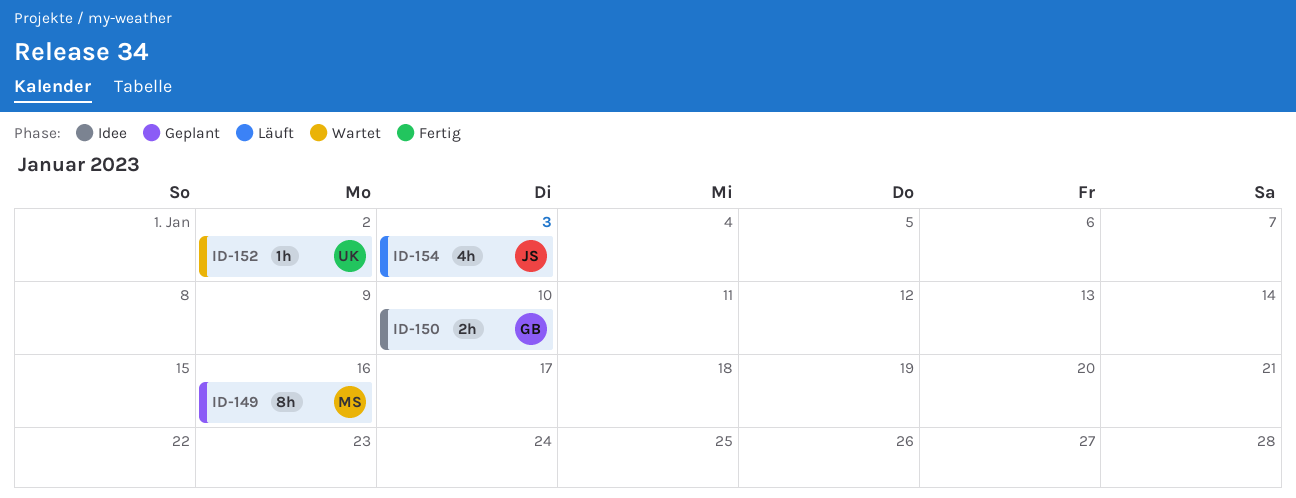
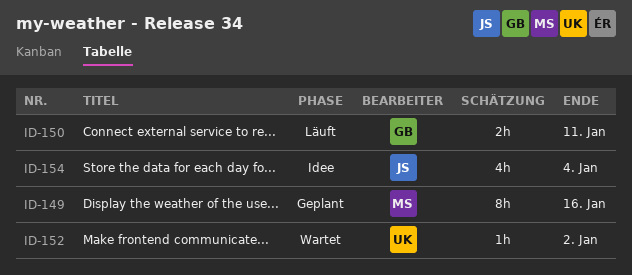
ID-150, status: Idee -> Läuft
ID-150, due: Jan 10 -> Jan 11
ID-154, status: Läuft -> Idee
ID-154, due: Jan 3 -> Jan 4

